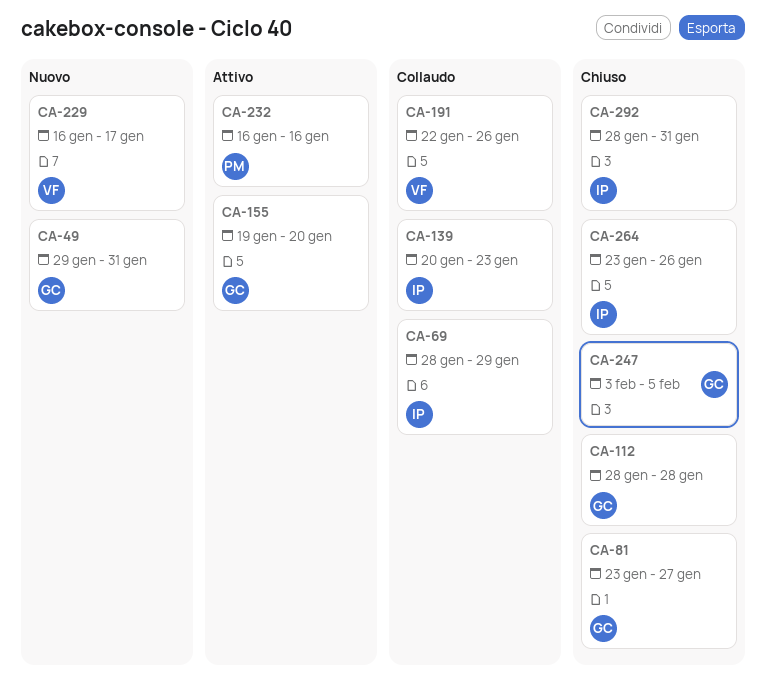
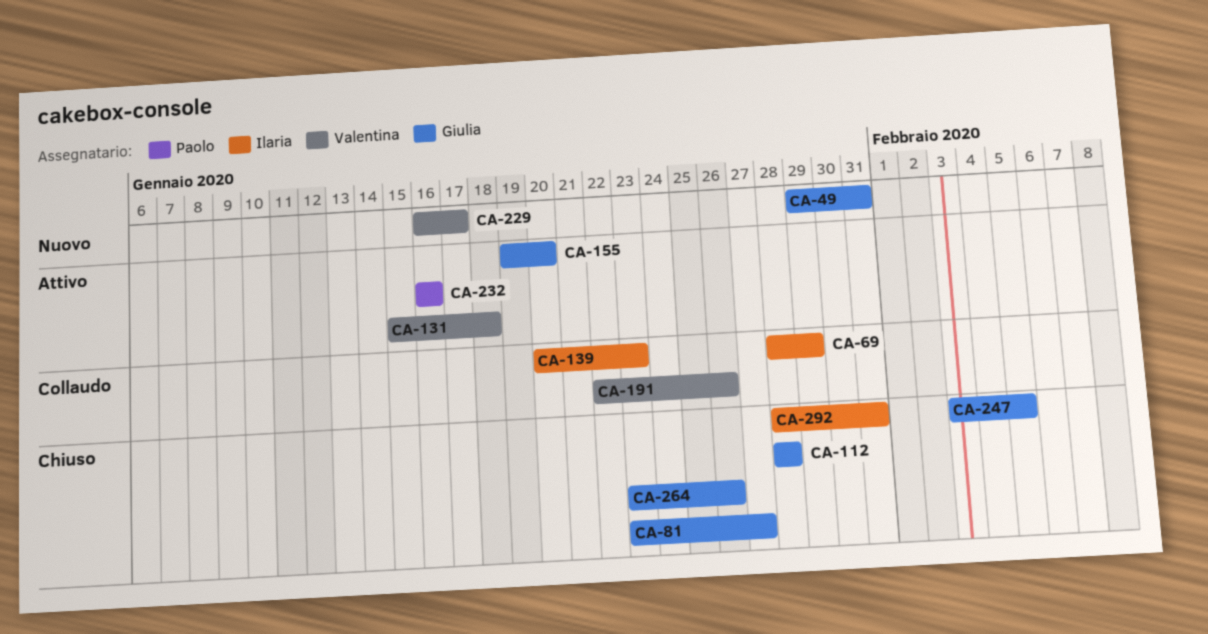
CA-131: none -> present
CA-264, owner: Ilaria -> Giulia

